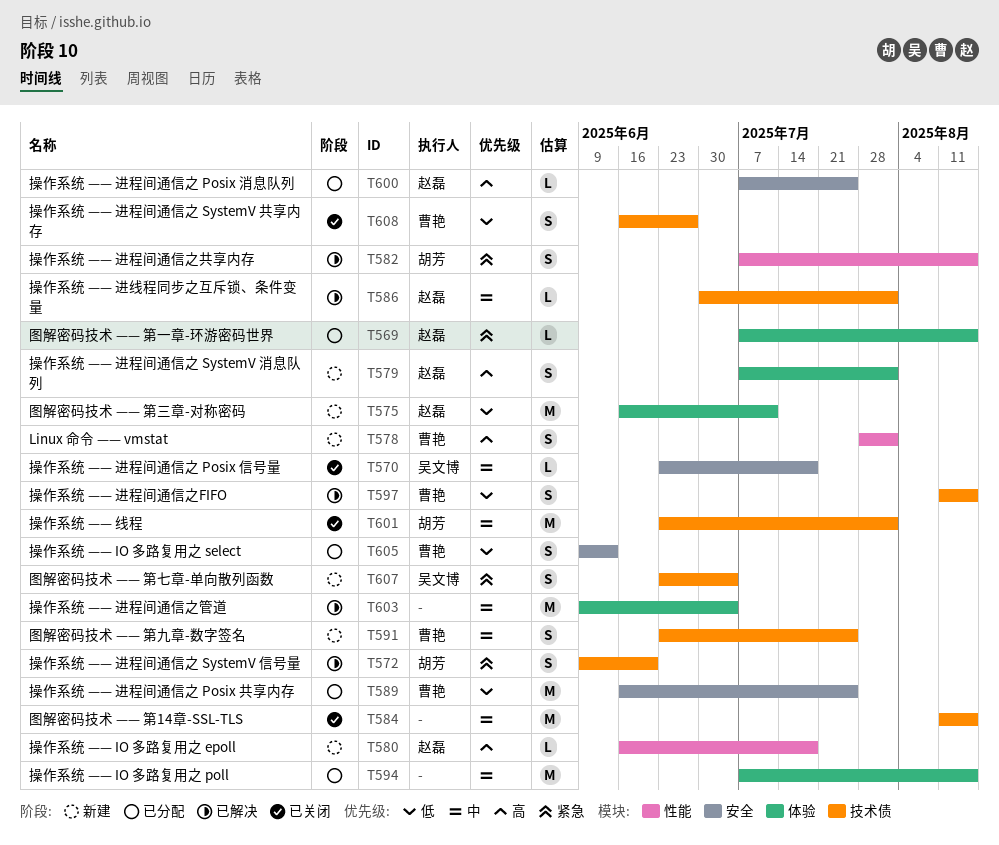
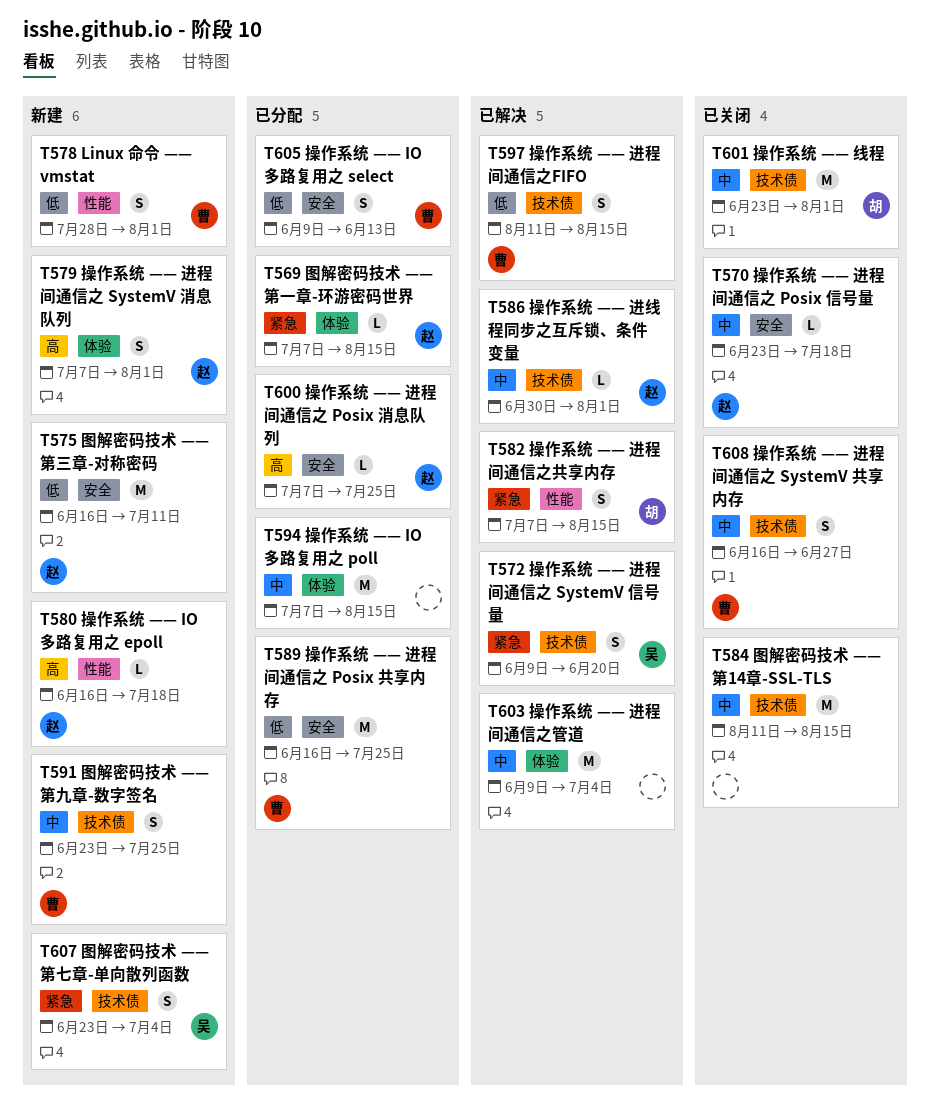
T570, owner: 吴文博 -> 赵磊
T572, owner: 胡芳 -> 吴文博
T575, label: 体验 -> 安全
T578, priority: 高 -> 低
T608, priority: 低 -> 中

